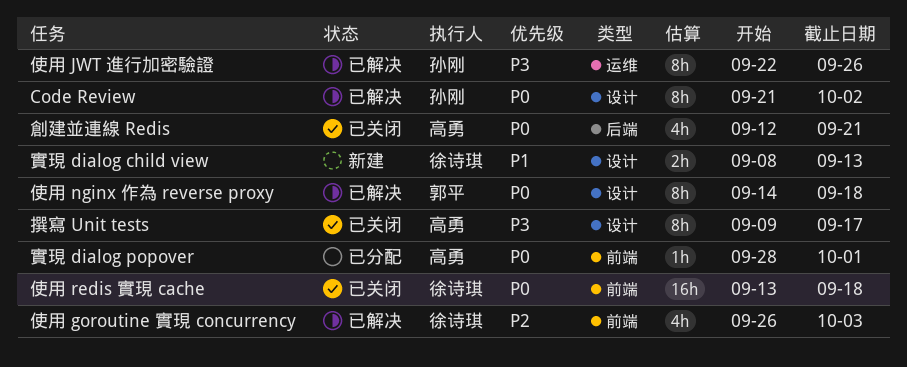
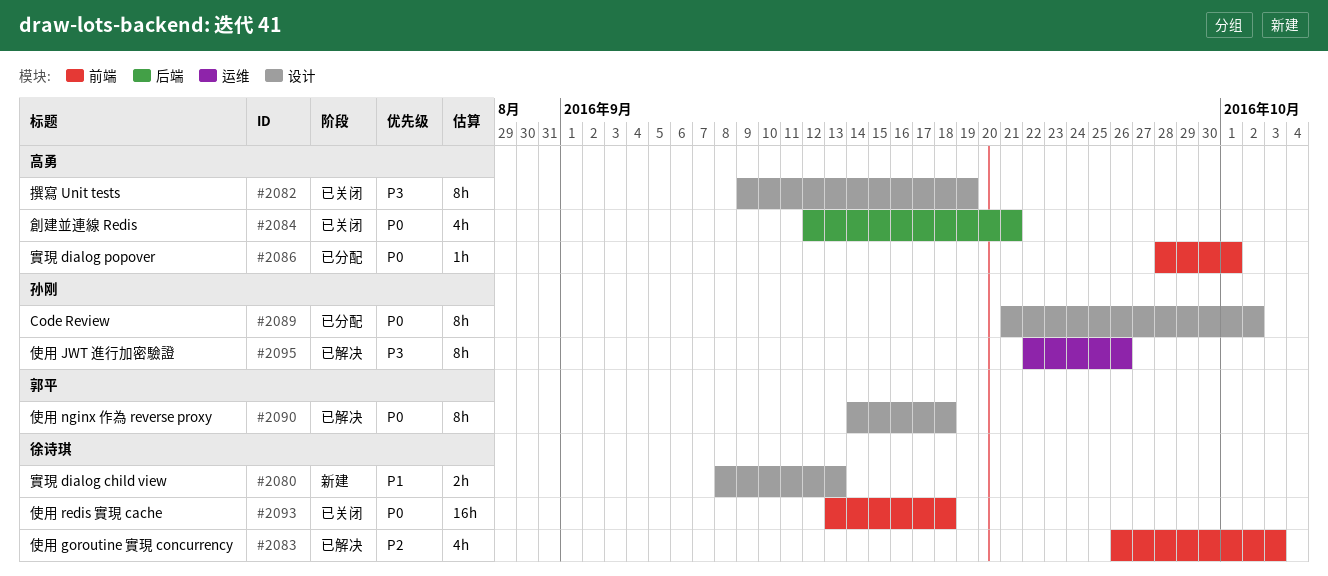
Code Review, status: 已解决 -> 已分配
撰寫 Unit tests, due: Sep 17 -> Sep 19

